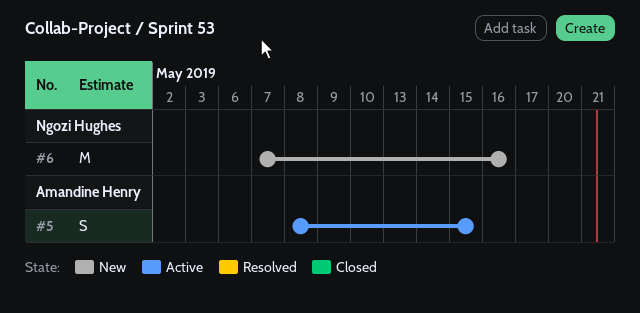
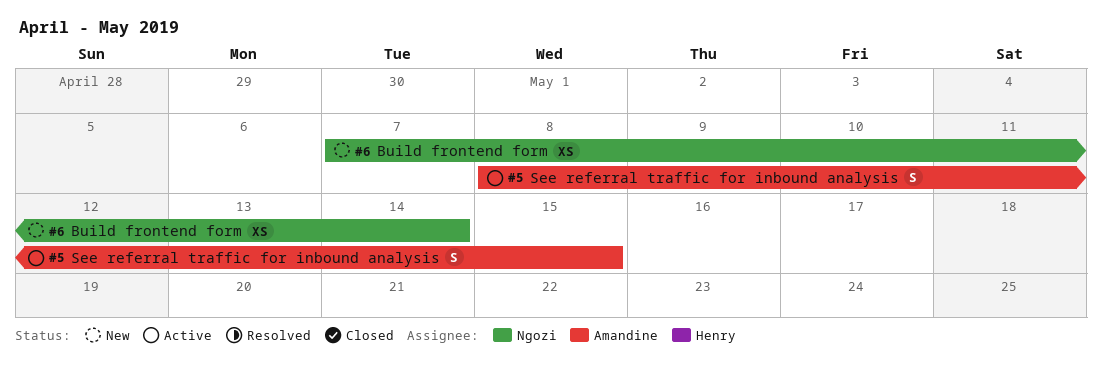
#6, estimate: M -> XS
#6, due: May 16 -> May 14

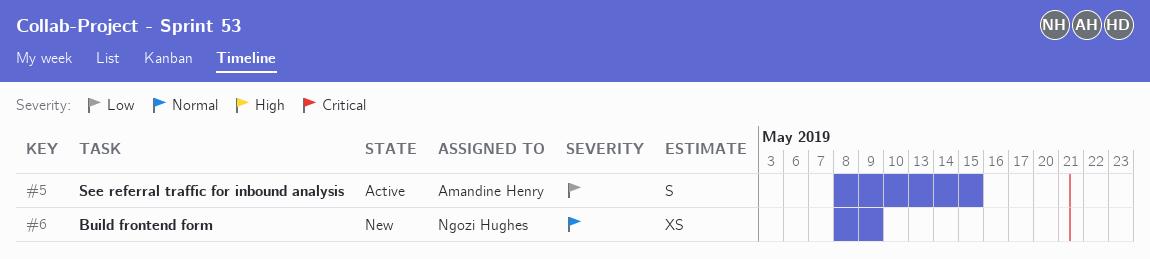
#6, start: May 7 -> May 8
#6, due: May 14 -> May 9

